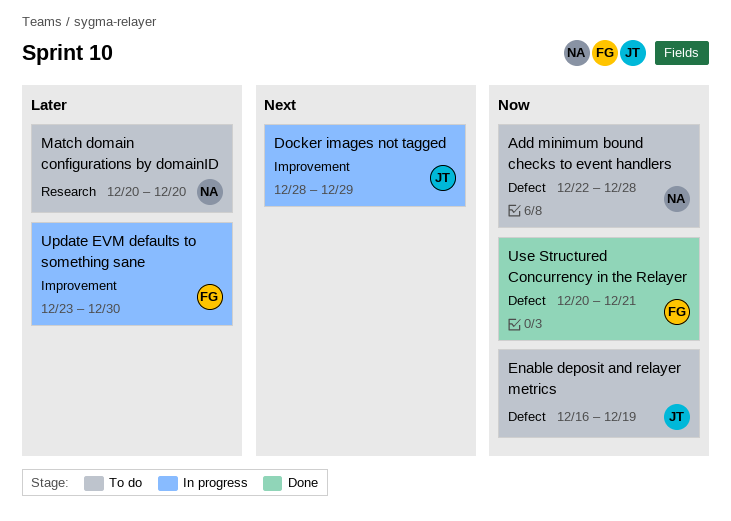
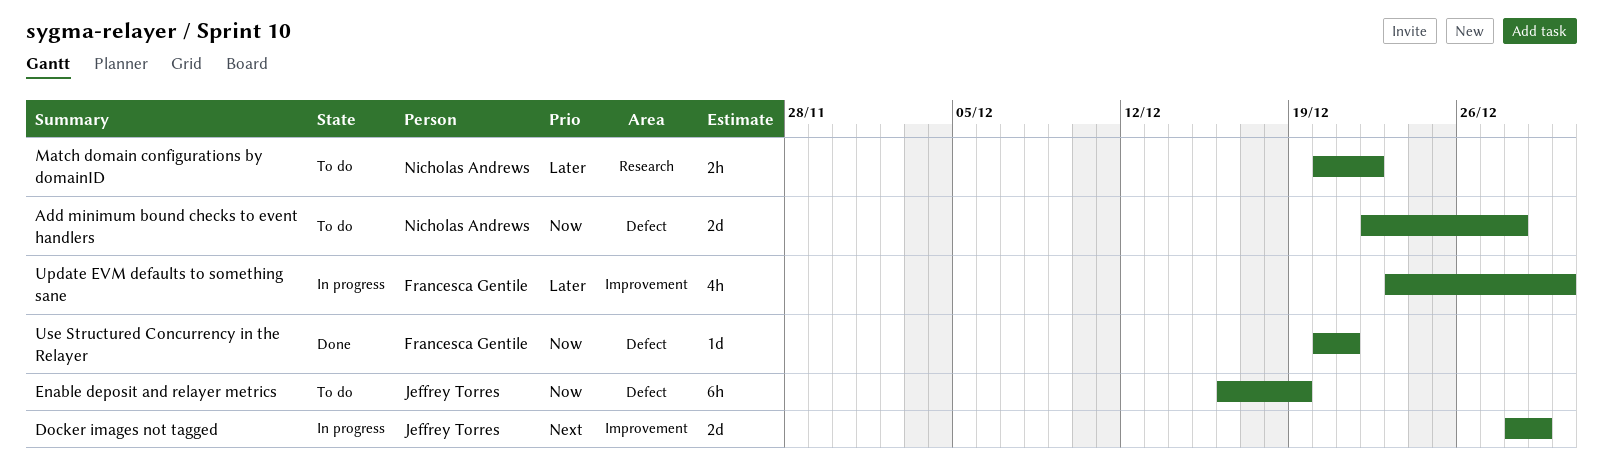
Match domain configurations by domainID, due: Dec 20 -> Dec 22

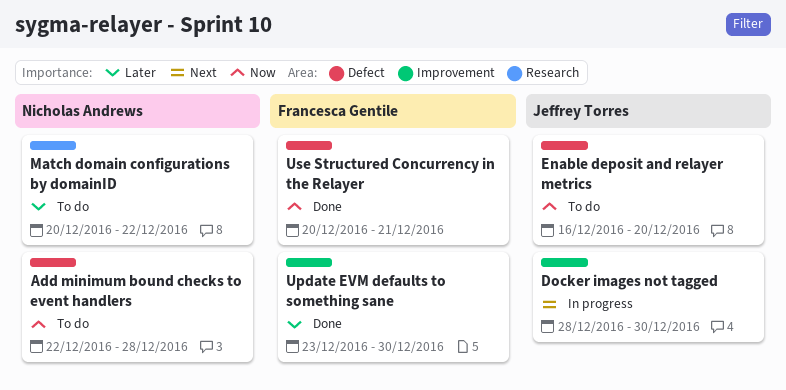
Docker images not tagged, due: Dec 29 -> Dec 30
Enable deposit and relayer metrics, due: Dec 19 -> Dec 20
Update EVM defaults to something sane, status: In progress -> Done

